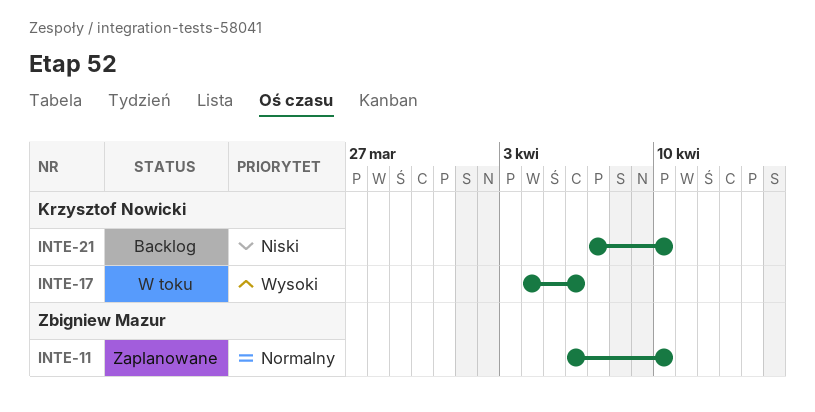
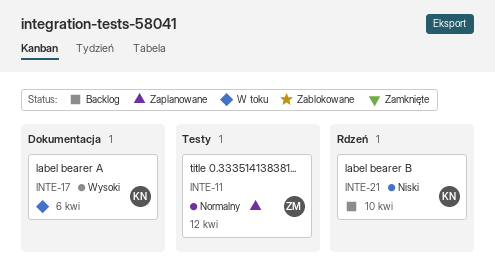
INTE-11, due: Apr 10 -> Apr 12

